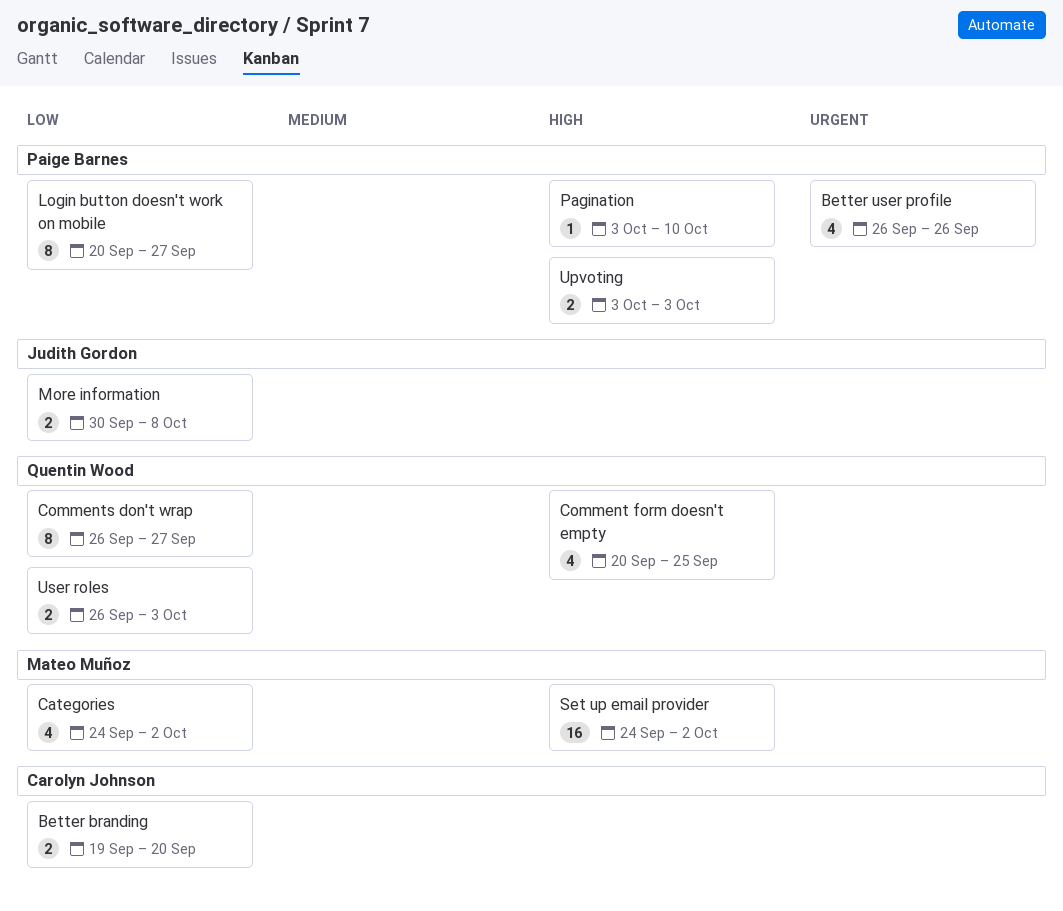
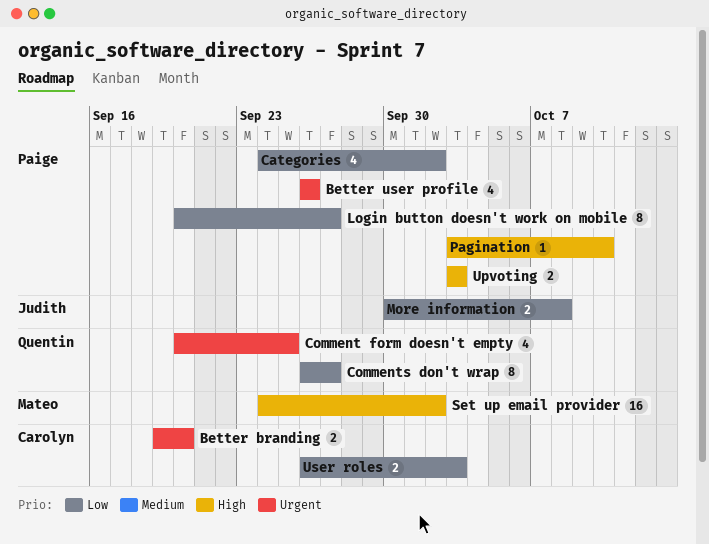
Better branding, priority: Low -> Urgent
Categories, owner: Mateo Muñoz -> Paige Barnes
Comment form doesn't empty, priority: High -> Urgent
User roles, owner: Quentin Wood -> Carolyn Johnson

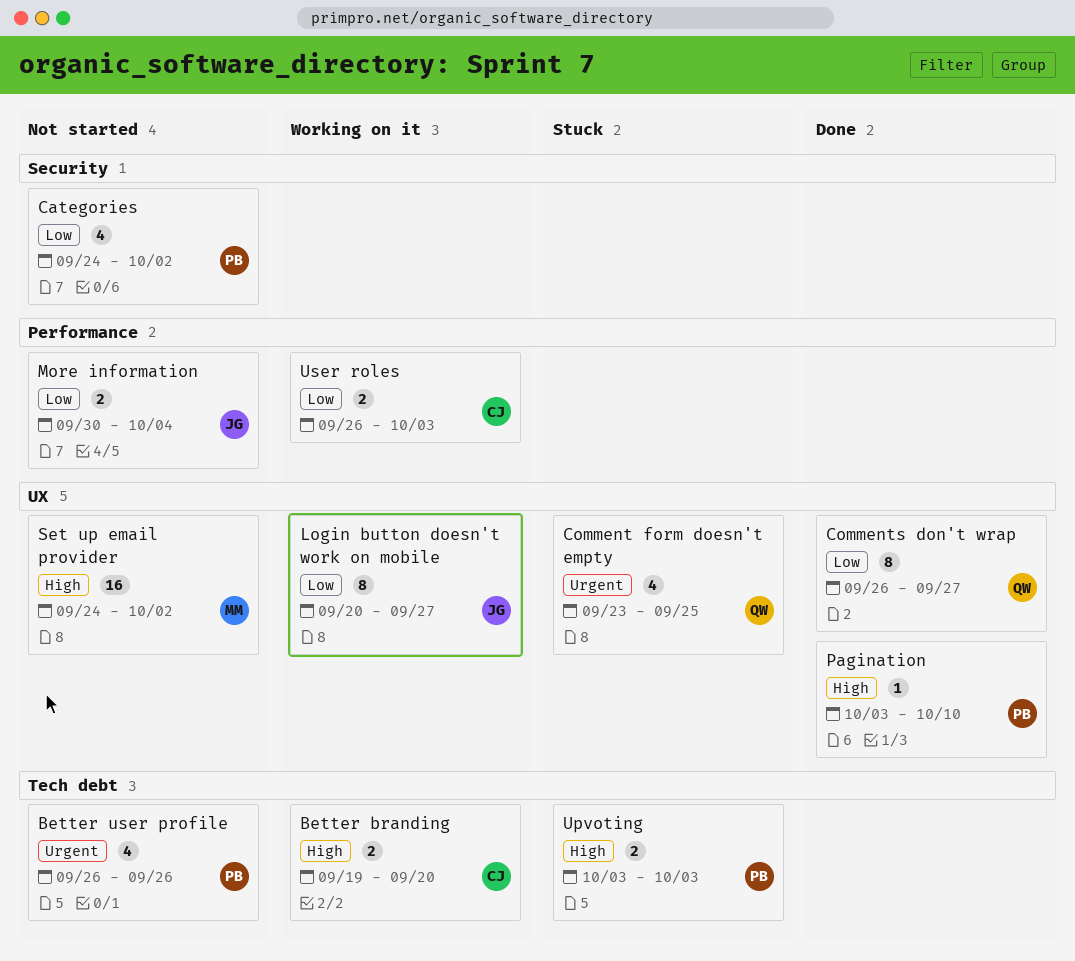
Better branding, priority: Urgent -> High
Comment form doesn't empty, start: Sep 20 -> Sep 23
Login button doesn't work on mobile, owner: Paige -> Judith
More information, due: Oct 8 -> Oct 4

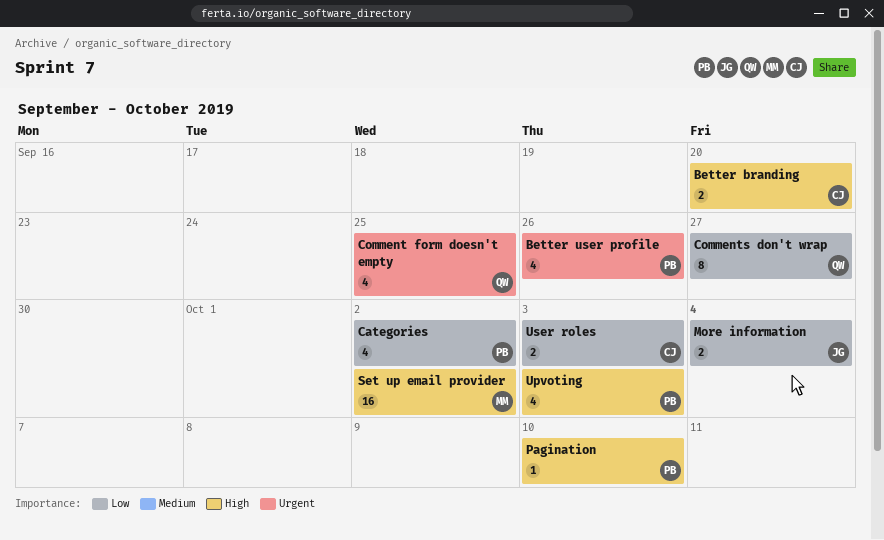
Login button doesn't work on mobile: present -> none
Upvoting, estimate: 2 -> 4

